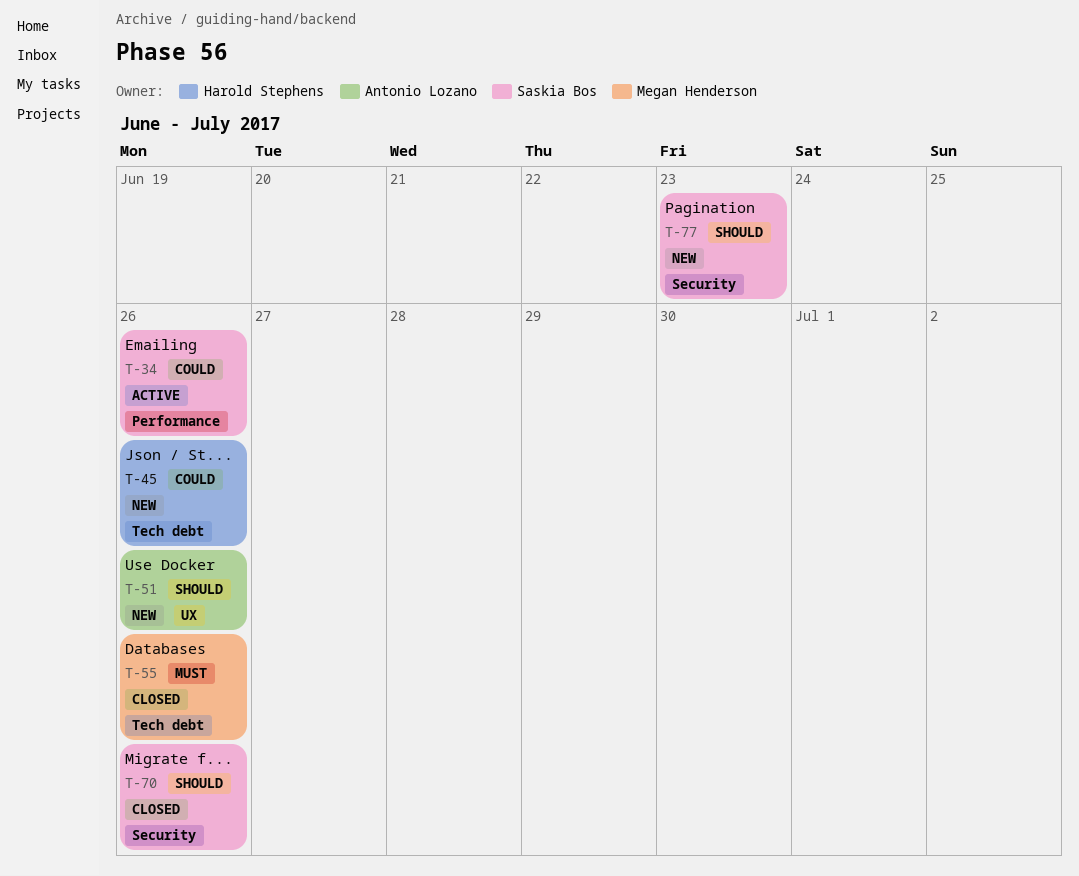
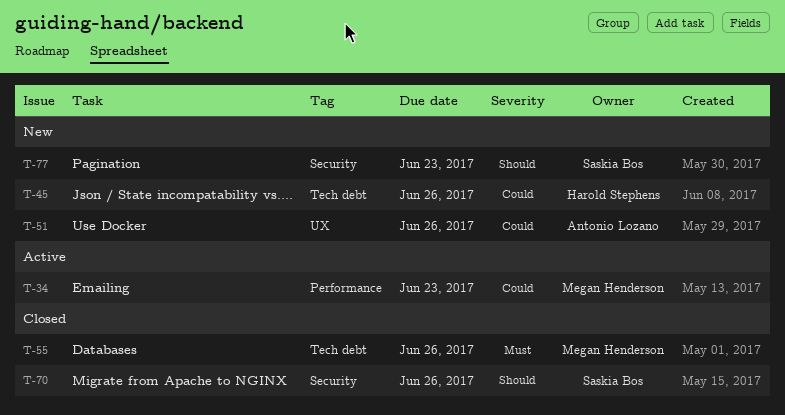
T-34, owner: Saskia Bos -> Megan Henderson
T-34, due: Jun 26 -> Jun 23
T-51, priority: Should -> Could

